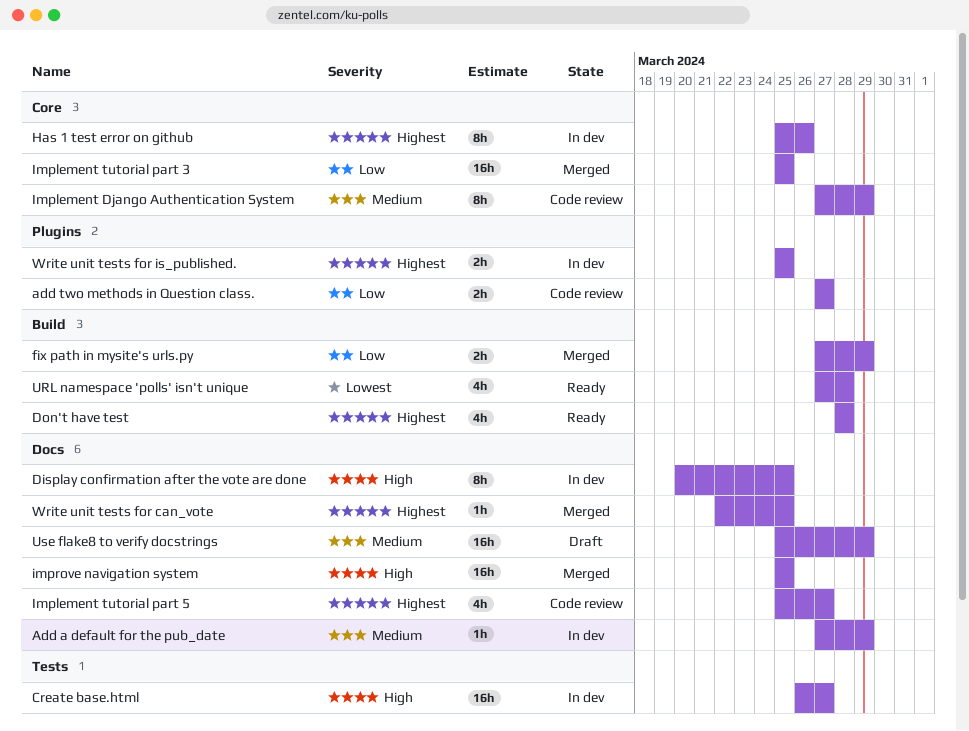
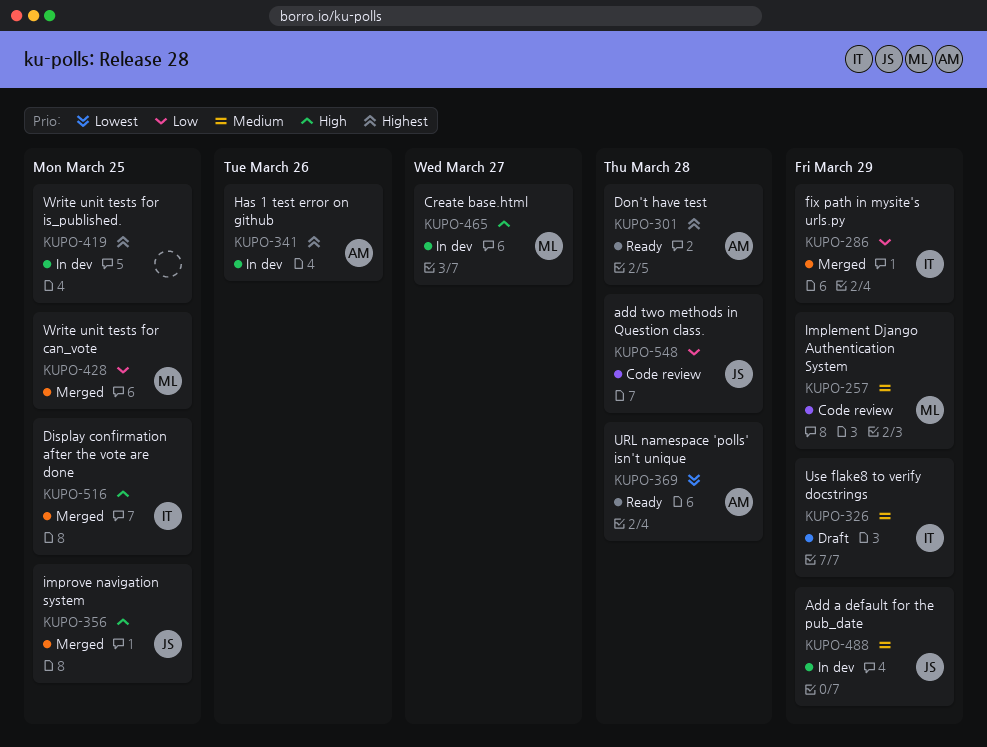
add two methods in Question class., due: Mar 27 -> Mar 28
Display confirmation after the vote are done, status: In dev -> Merged
Implement tutorial part 3: present -> none
Implement tutorial part 5: present -> none
Write unit tests for can_vote, priority: Highest -> Low

